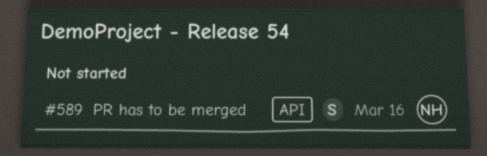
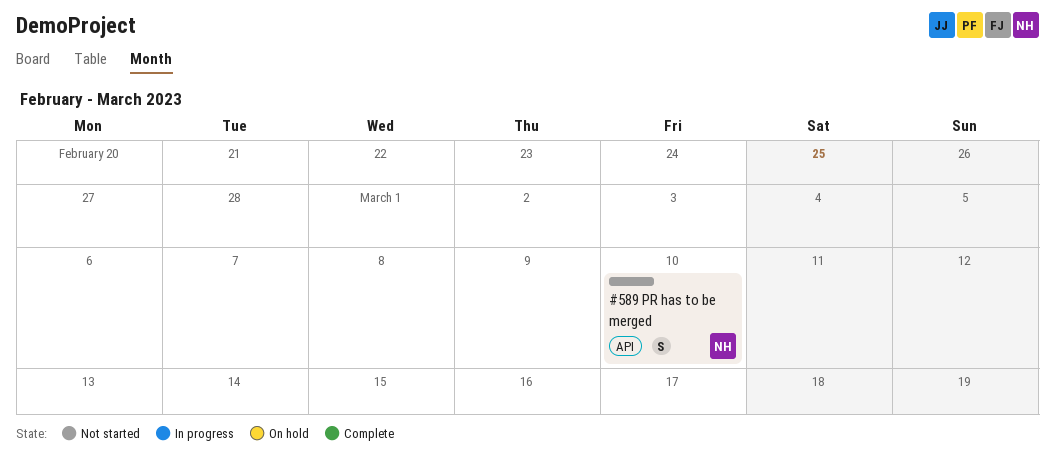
#589, due: Mar 16 -> Mar 10

